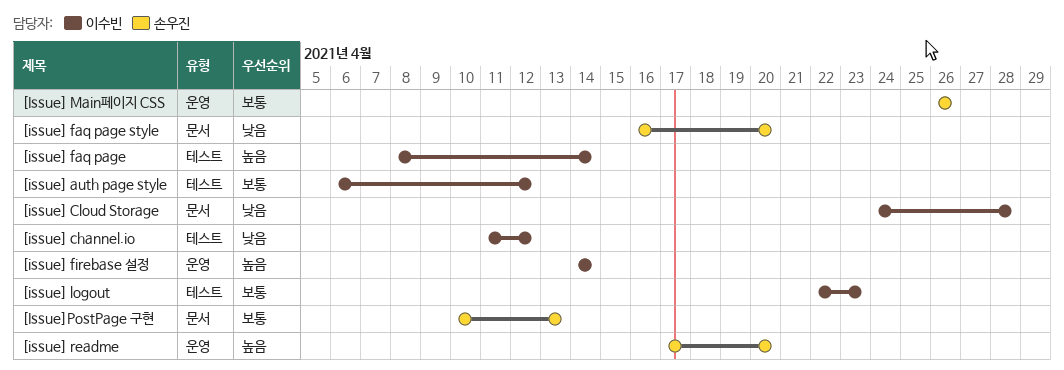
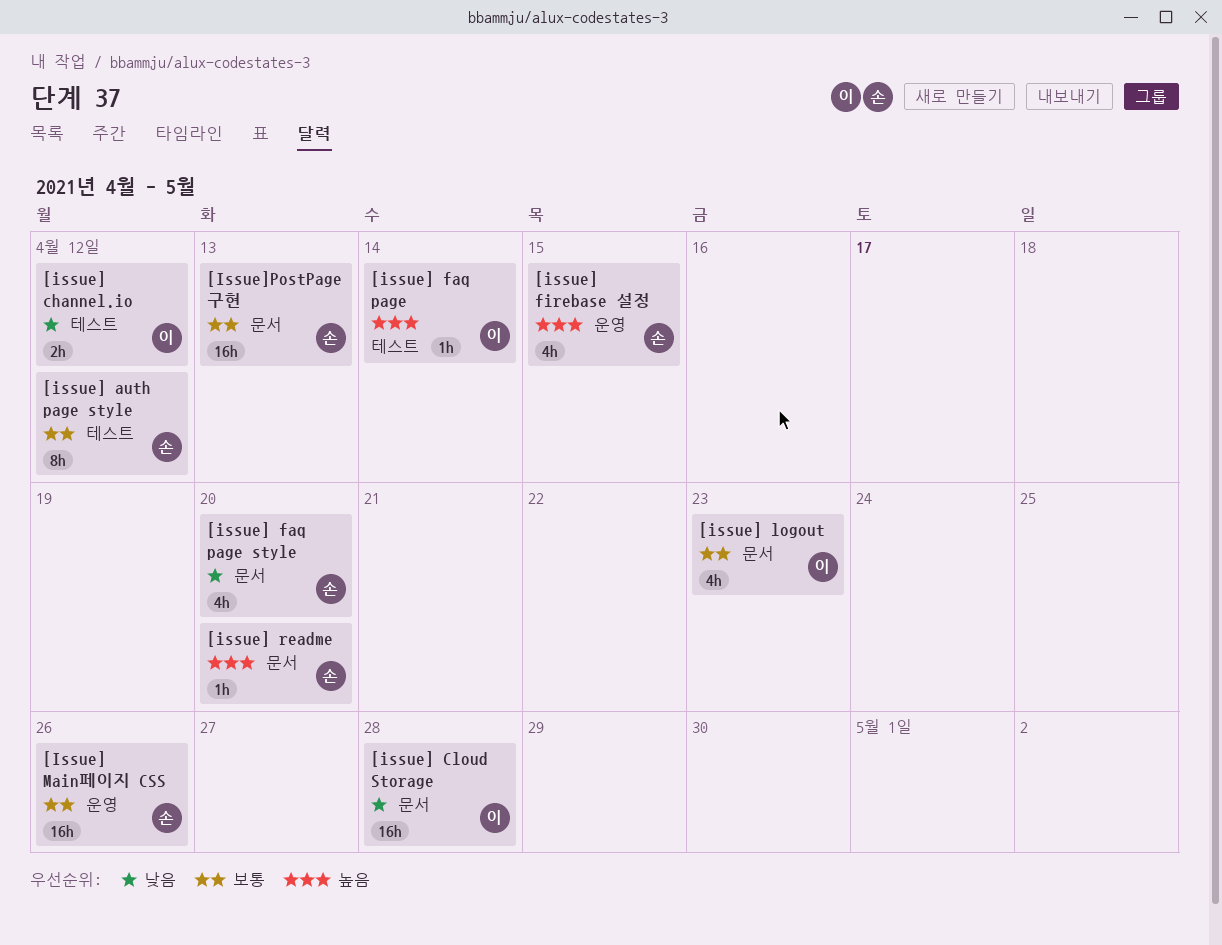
[issue] auth page style, owner: 이수빈 -> 손우진
[issue] firebase 설정, owner: 이수빈 -> 손우진
[issue] firebase 설정, due: Apr 14 -> Apr 15
[issue] logout, label: 테스트 -> 문서
[issue] readme, label: 운영 -> 문서

